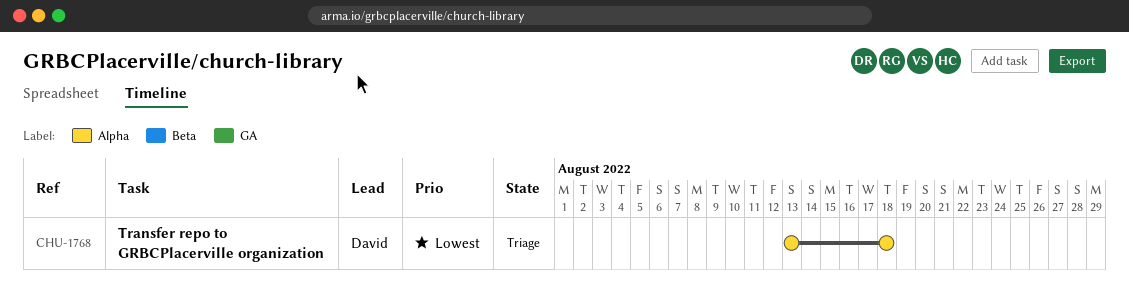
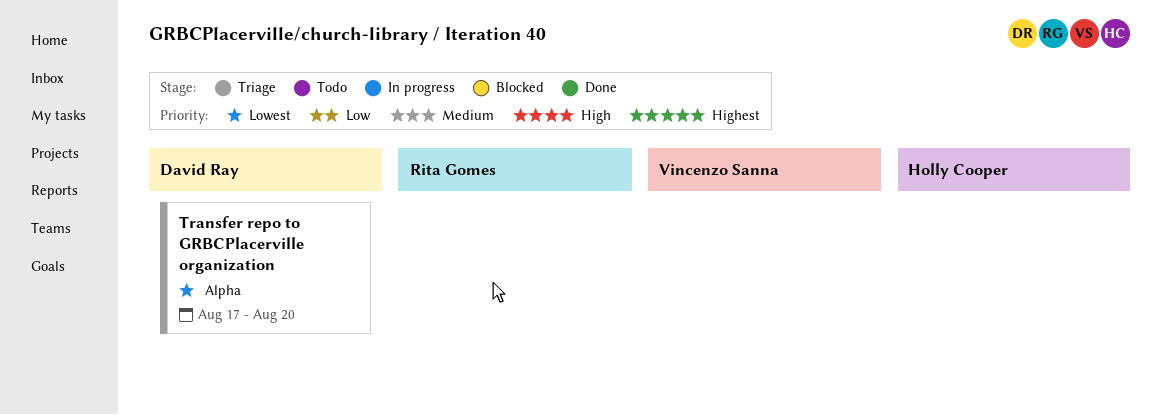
Transfer repo to GRBCPlacerville organization, start: Aug 13 -> Aug 17
Transfer repo to GRBCPlacerville organization, due: Aug 18 -> Aug 20

